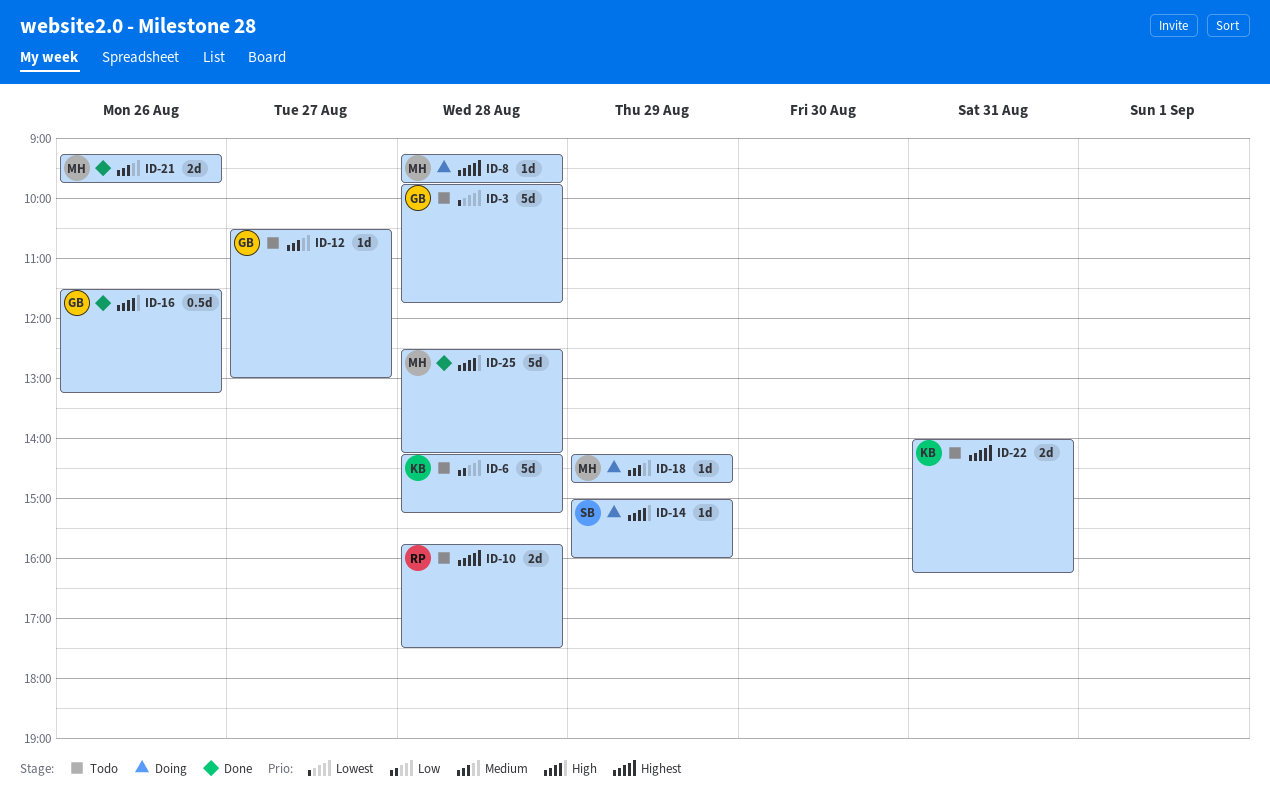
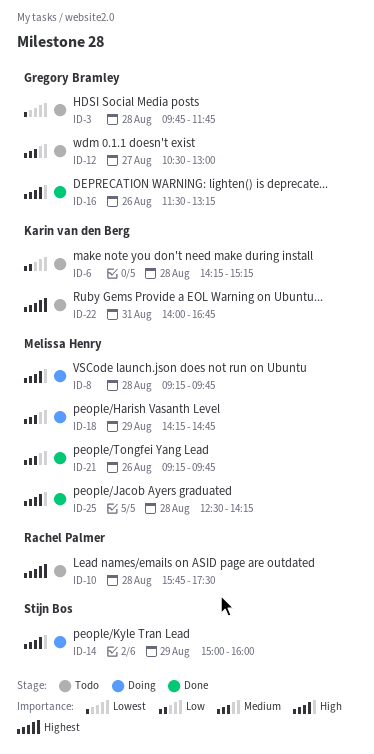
ID-8, priority: Highest -> High
ID-22, ends: 16:15 -> 16:45

